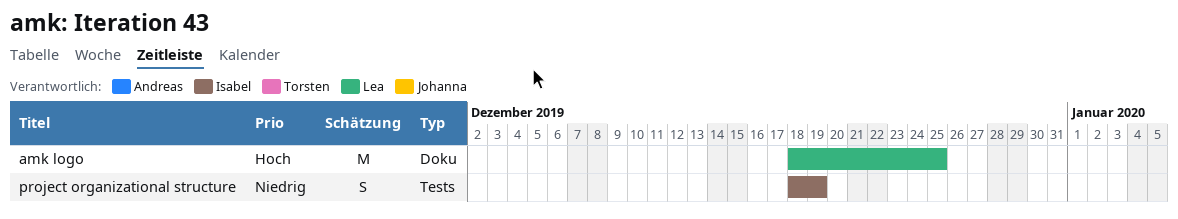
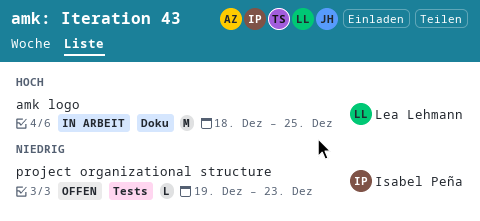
project organizational structure, estimate: S -> L
project organizational structure, start: Dec 18 -> Dec 19
project organizational structure, due: Dec 19 -> Dec 23

